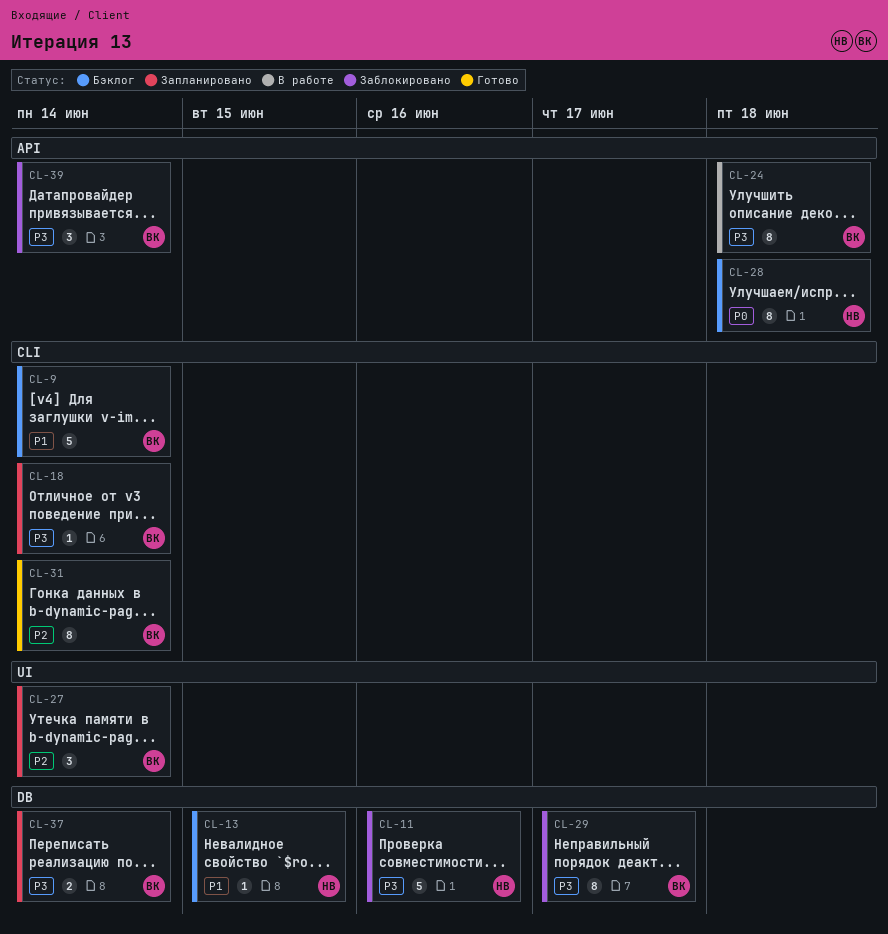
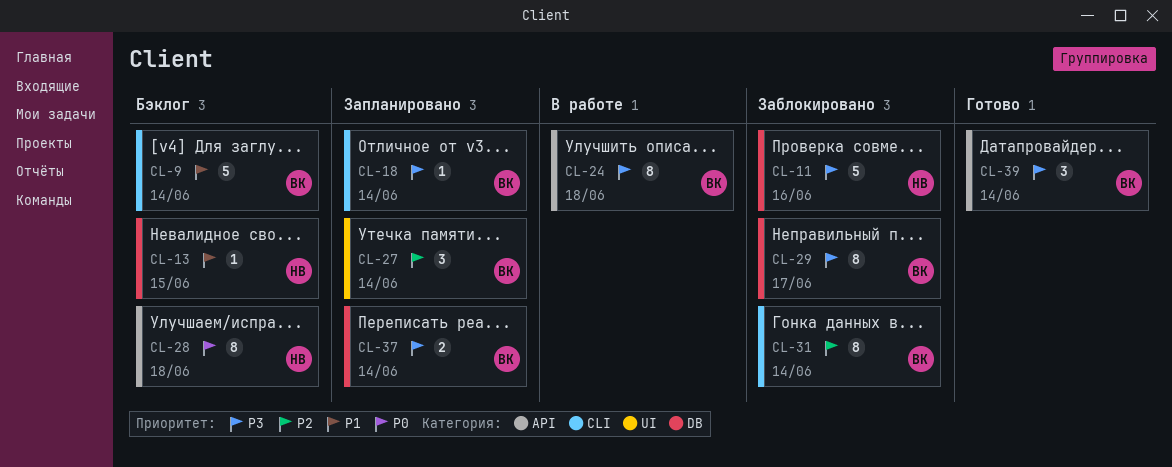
CL-31, status: Готово -> Заблокировано
CL-39, status: Заблокировано -> Готово

